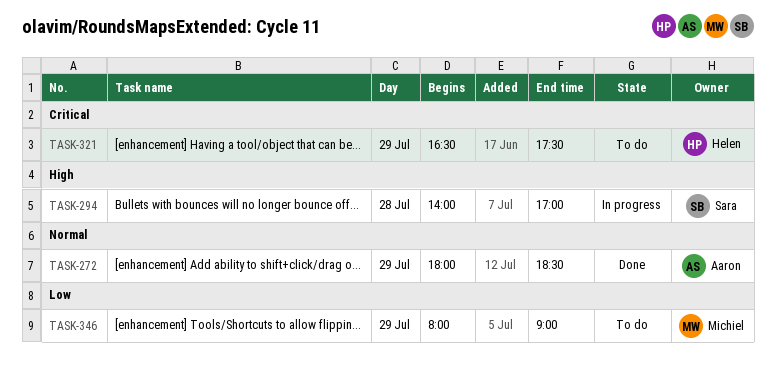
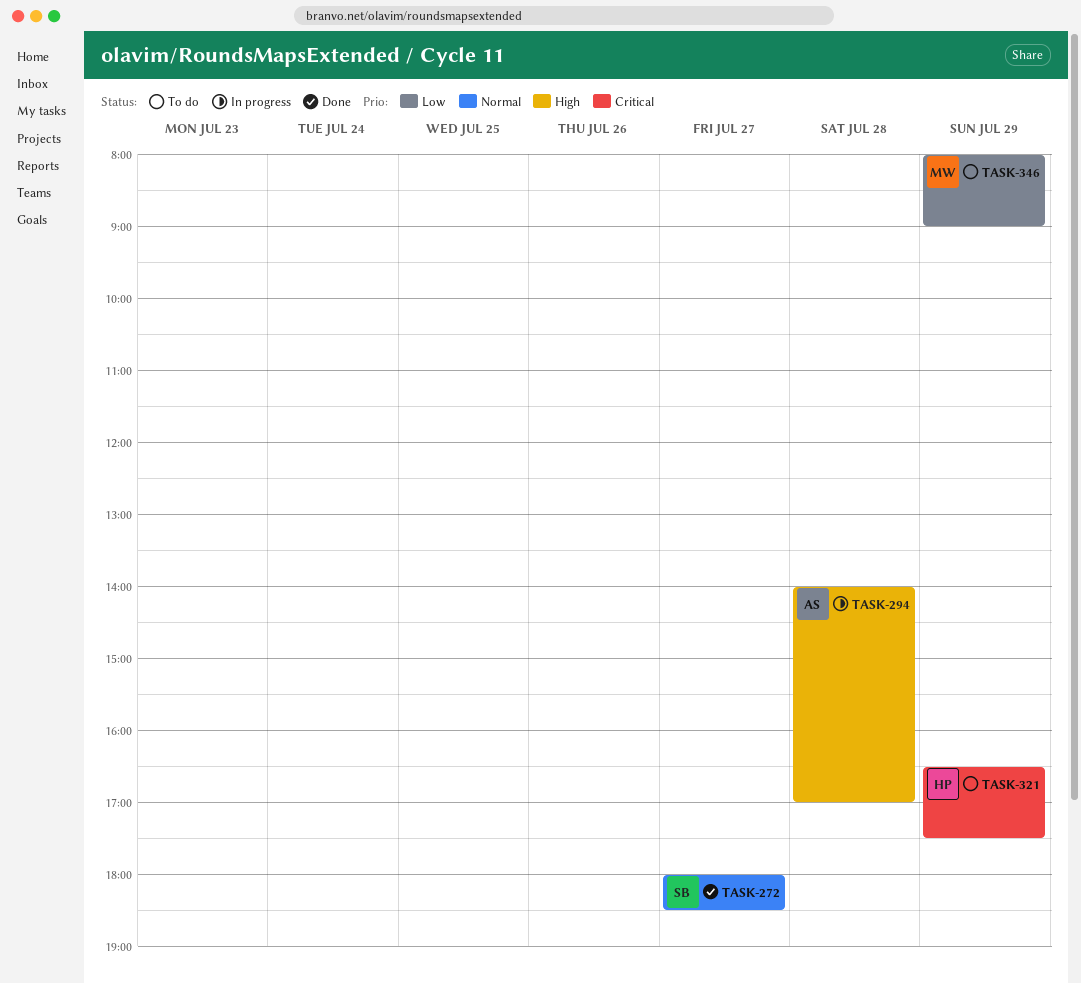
TASK-272, owner: Aaron -> Sara
TASK-272, day: Jul 29 -> Jul 27
TASK-294, owner: Sara -> Aaron

